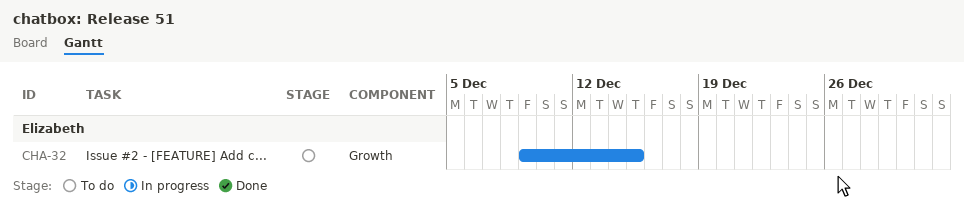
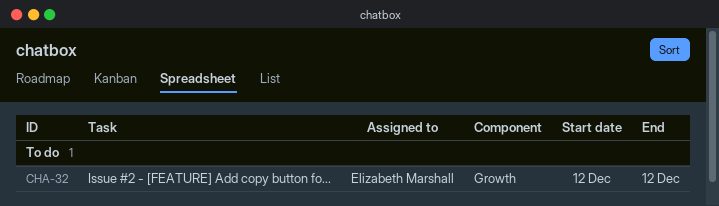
CHA-32, start: Dec 9 -> Dec 12
CHA-32, due: Dec 15 -> Dec 12

